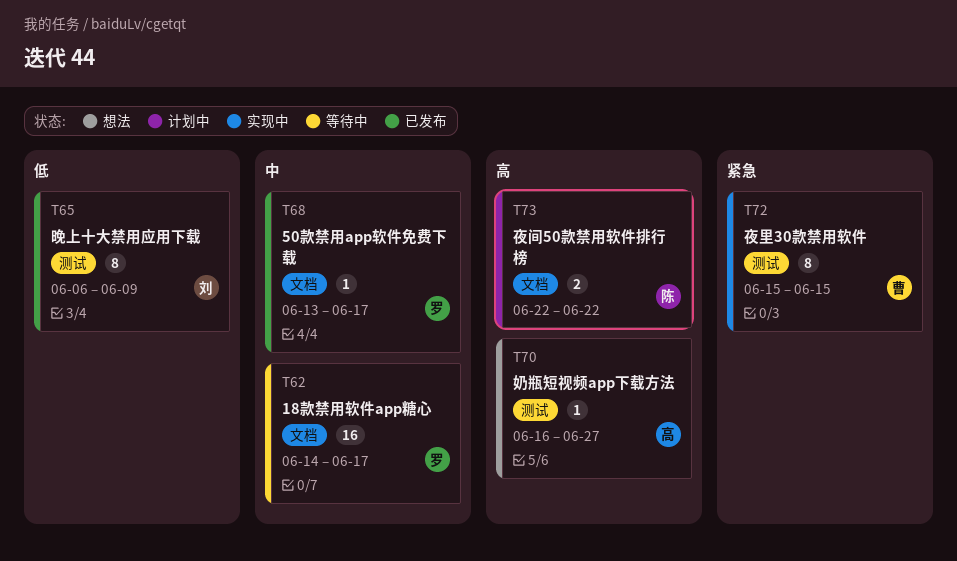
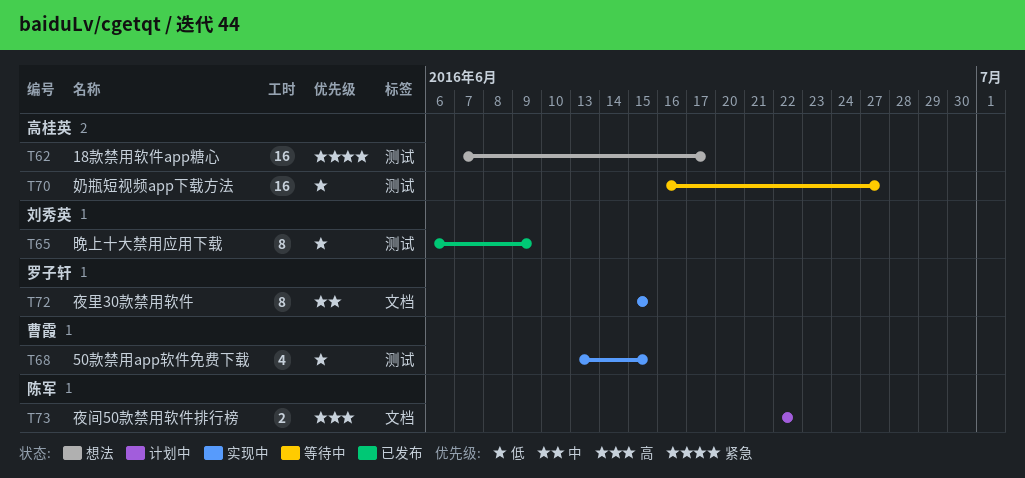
T62, status: 等待中 -> 想法
T62, owner: 罗子轩 -> 高桂英
T62, priority: 中 -> 紧急
T62, label: 文档 -> 测试
T62, start: Jun 14 -> Jun 7
T68, status: 已发布 -> 实现中
T68, owner: 罗子轩 -> 曹霞
T68, priority: 中 -> 低
T68, label: 文档 -> 测试
T68, estimate: 1 -> 4
T68, due: Jun 17 -> Jun 15
T70, status: 想法 -> 等待中
T70, priority: 高 -> 低
T70, estimate: 1 -> 16
T72, owner: 曹霞 -> 罗子轩
T72, priority: 紧急 -> 中
T72, label: 测试 -> 文档

